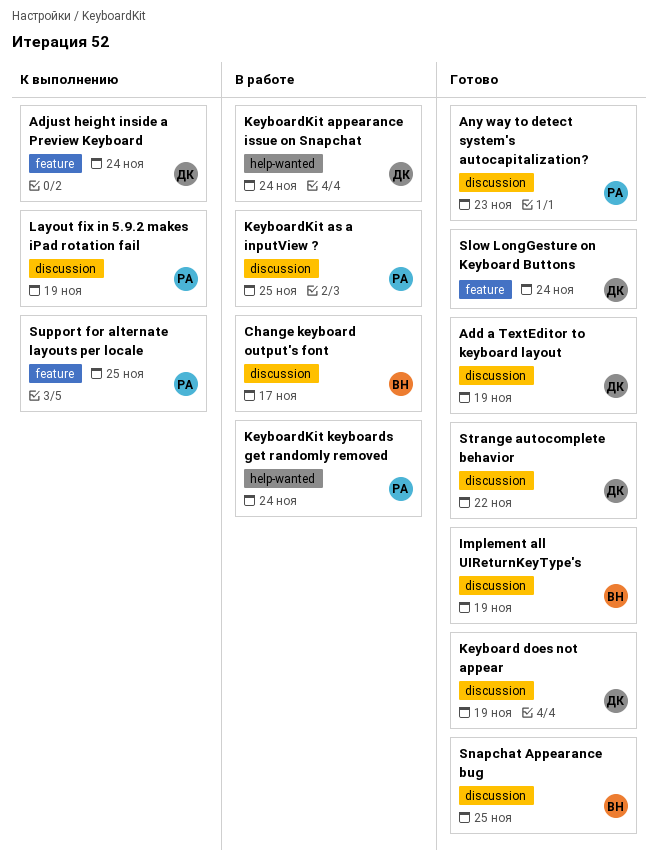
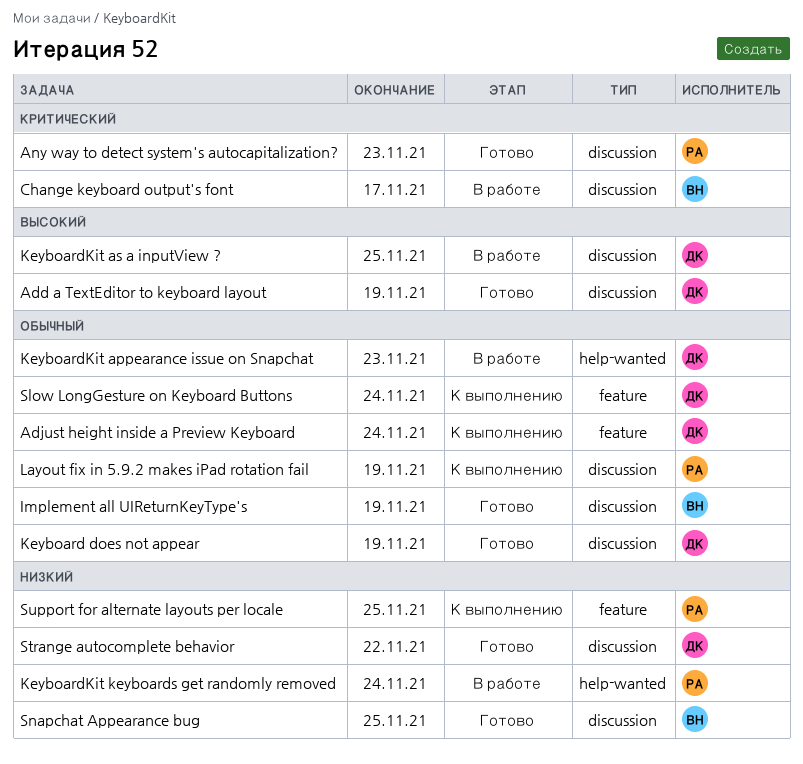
KeyboardKit appearance issue on Snapchat, due: Nov 24 -> Nov 23
KeyboardKit as a inputView ?, owner: РА -> ДК
Slow LongGesture on Keyboard Buttons, status: Готово -> К выполнению

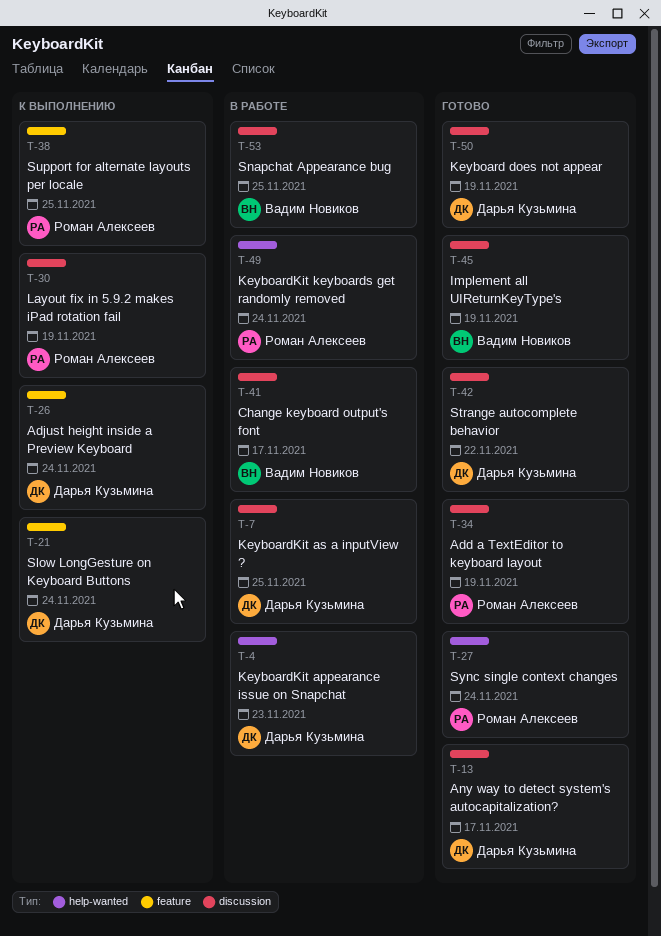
Add a TextEditor to keyboard layout, owner: Дарья Кузьмина -> Роман Алексеев
Any way to detect system's autocapitalization?, owner: Роман Алексеев -> Дарья Кузьмина
Any way to detect system's autocapitalization?, due: Nov 23 -> Nov 17
Snapchat Appearance bug, status: Готово -> В работе
Sync single context changes: none -> present

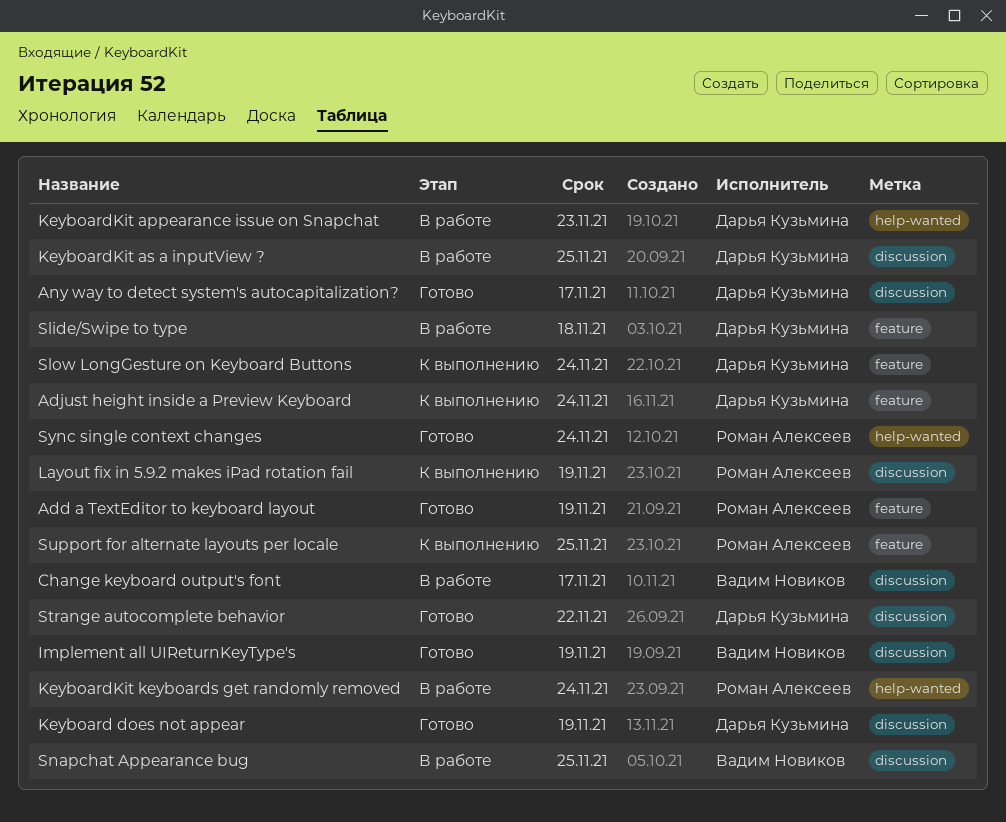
Add a TextEditor to keyboard layout, label: discussion -> feature
Slide/Swipe to type: none -> present

